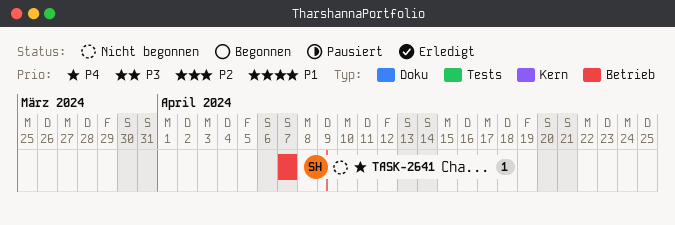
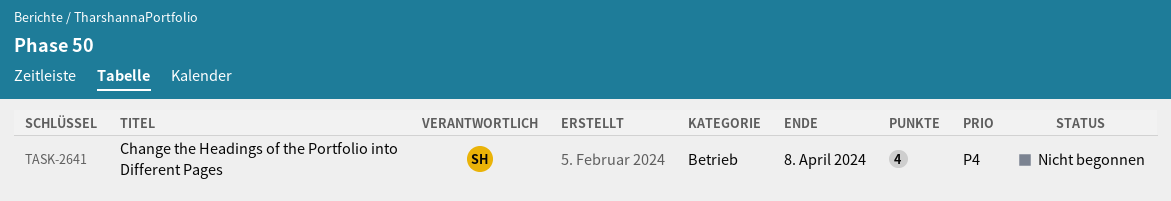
TASK-2641, estimate: 1 -> 4
TASK-2641, due: Apr 7 -> Apr 8

